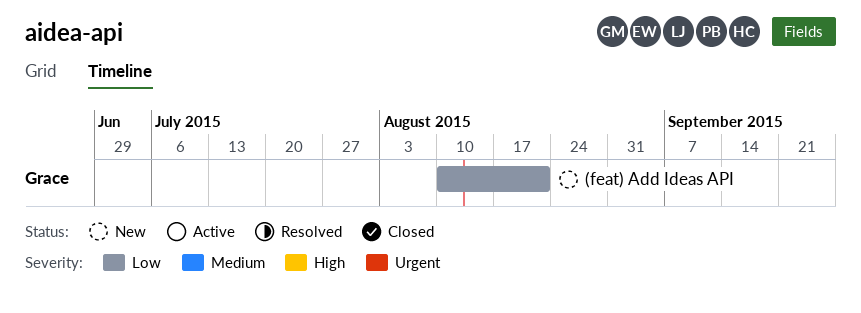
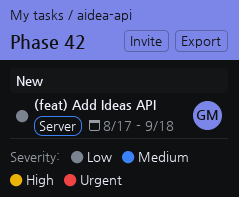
(feat) Add Ideas API, start: Aug 10 -> Aug 17
(feat) Add Ideas API, due: Aug 21 -> Sep 18

